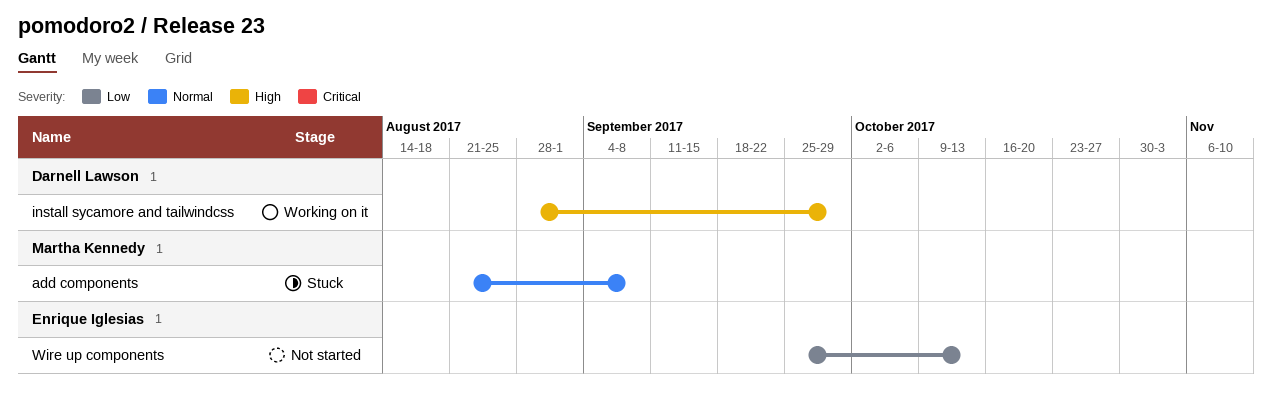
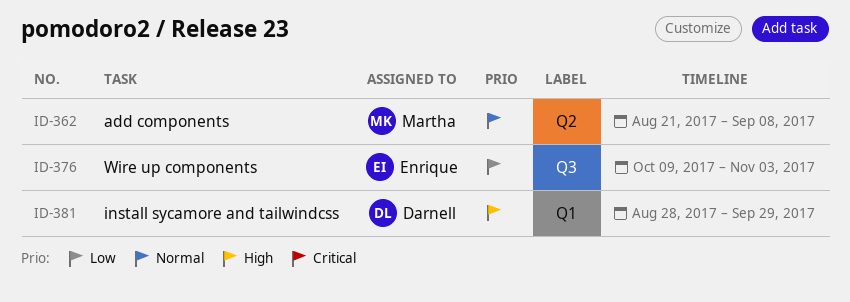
Wire up components, start: Sep 25 -> Oct 9
Wire up components, due: Oct 13 -> Nov 3

